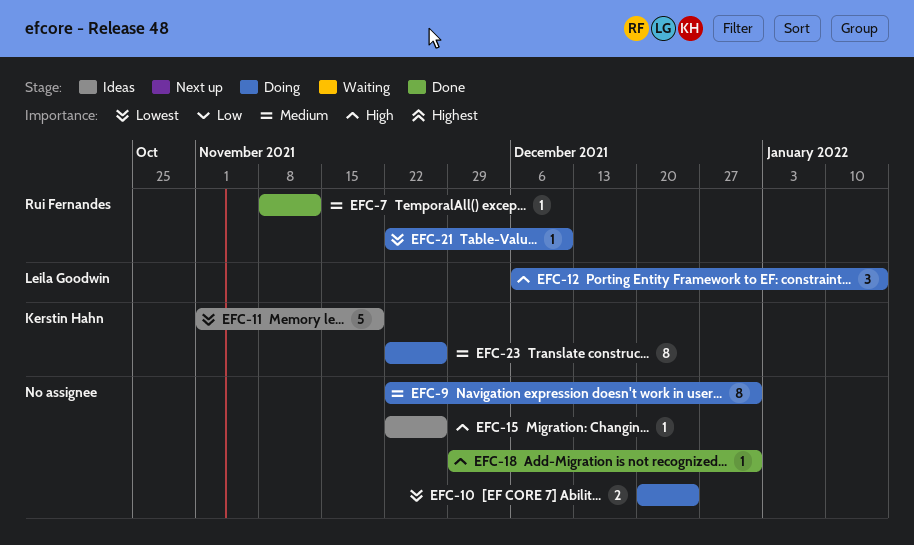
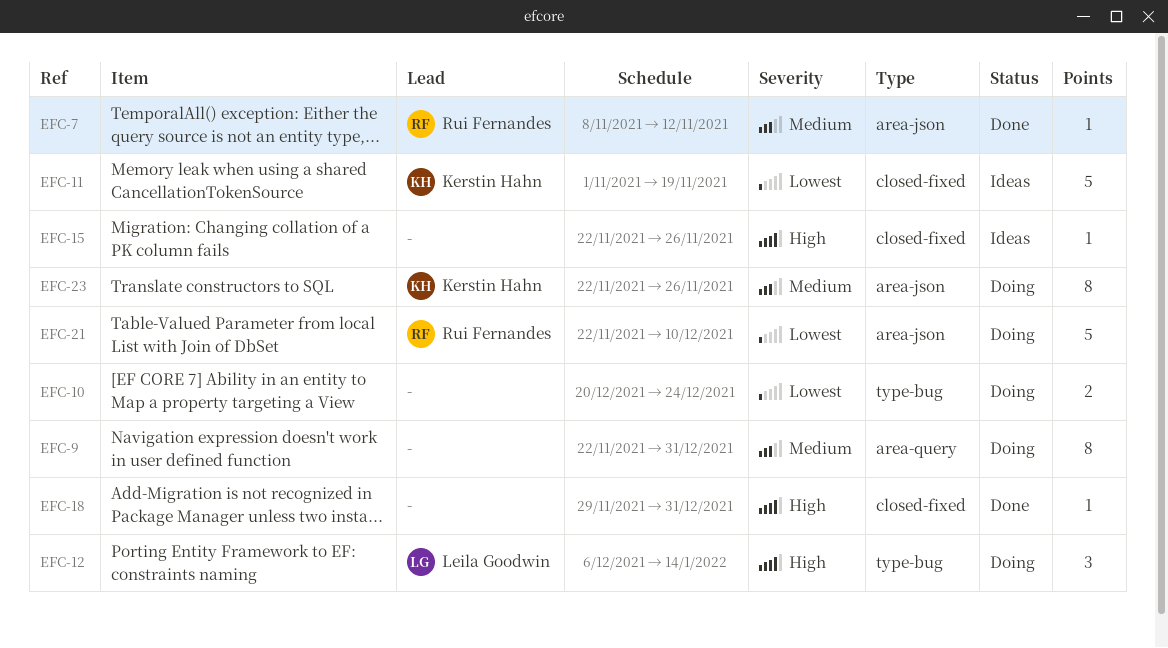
EFC-21, estimate: 1 -> 5

